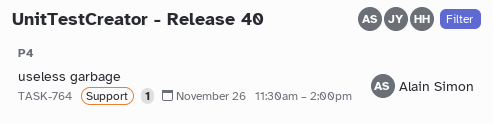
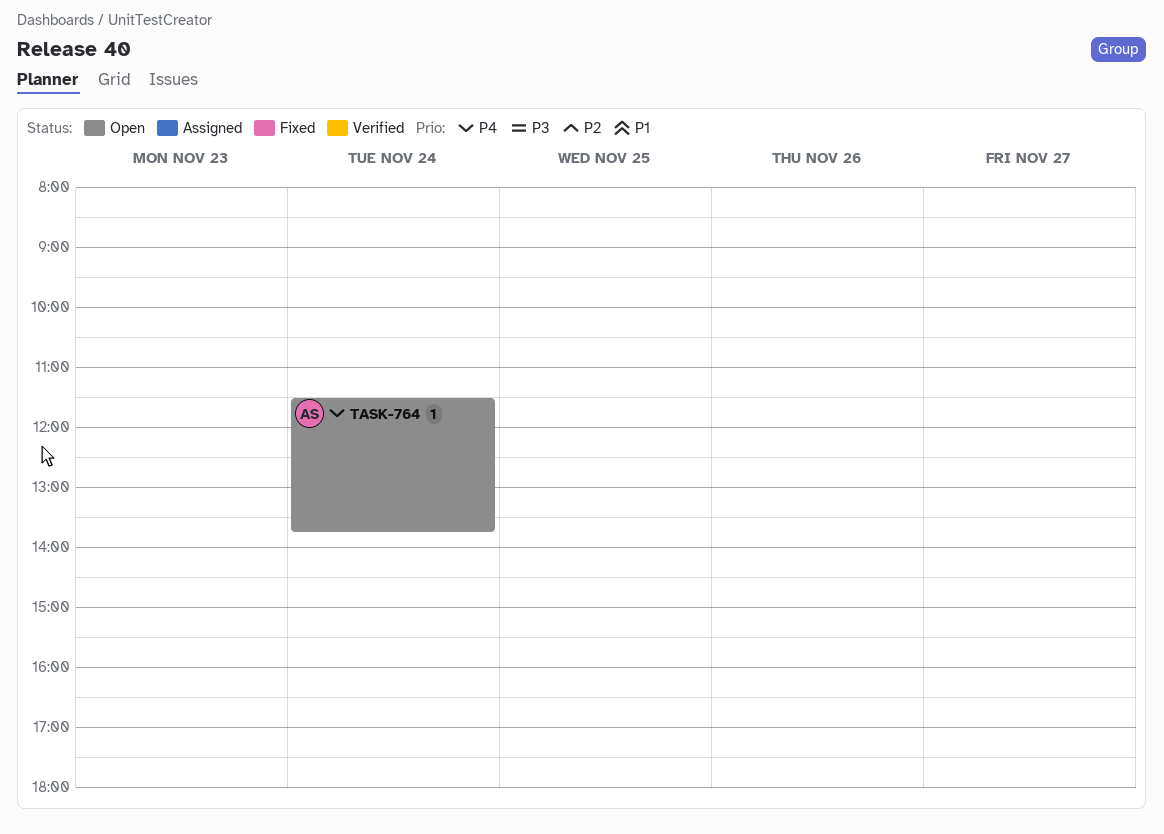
TASK-764, day: Nov 26 -> Nov 24
TASK-764, ends: 14:00 -> 13:45

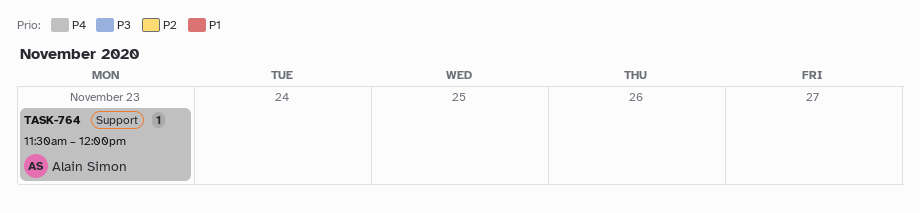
TASK-764, day: Nov 24 -> Nov 23
TASK-764, ends: 13:45 -> 12:00

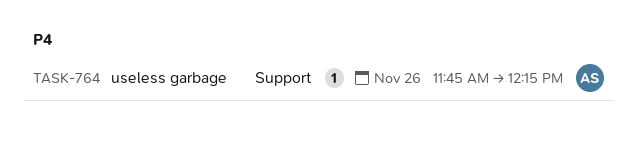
TASK-764, day: Nov 23 -> Nov 26
TASK-764, begins: 11:30 -> 11:45
TASK-764, ends: 12:00 -> 12:15

